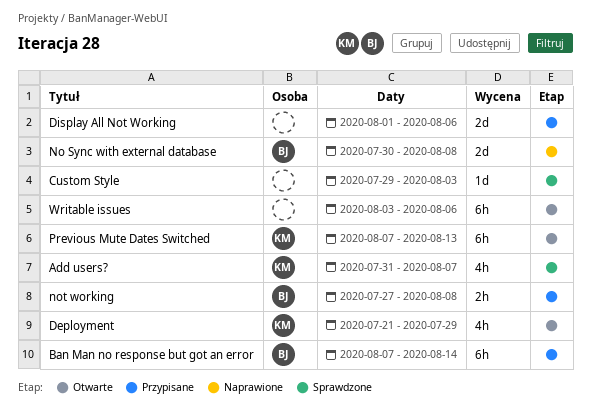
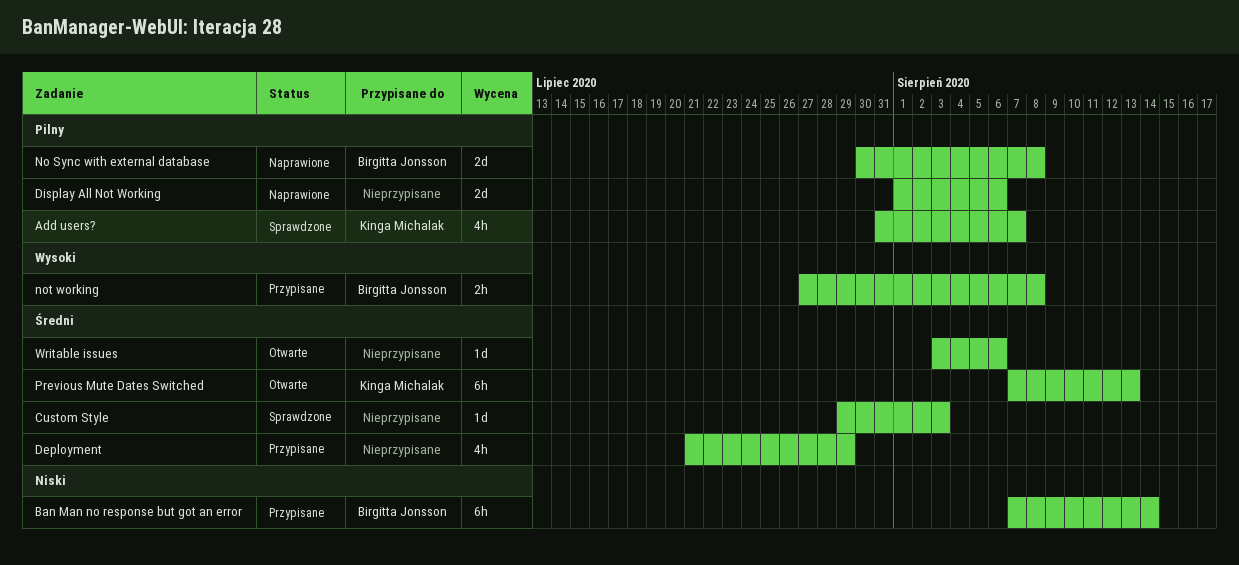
Deployment, status: Otwarte -> Przypisane
Deployment, owner: Kinga Michalak -> none
Display All Not Working, status: Przypisane -> Naprawione
Writable issues, estimate: 6h -> 1d

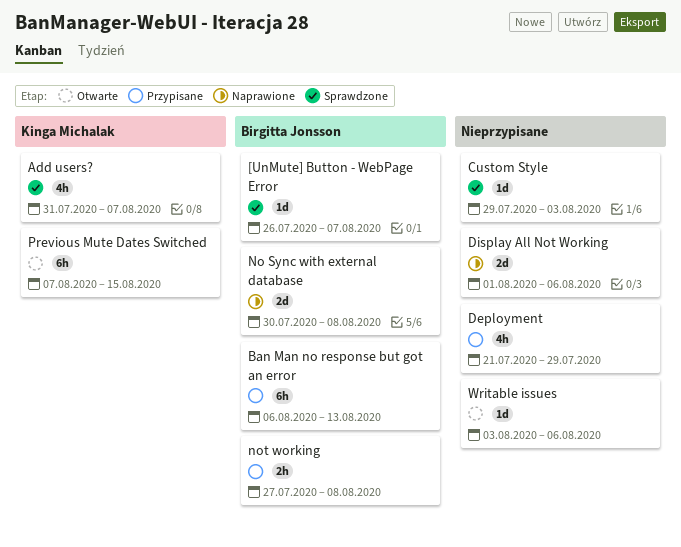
[UnMute] Button - WebPage Error: none -> present
Ban Man no response but got an error, start: Aug 7 -> Aug 6
Ban Man no response but got an error, due: Aug 14 -> Aug 13
Previous Mute Dates Switched, due: Aug 13 -> Aug 15

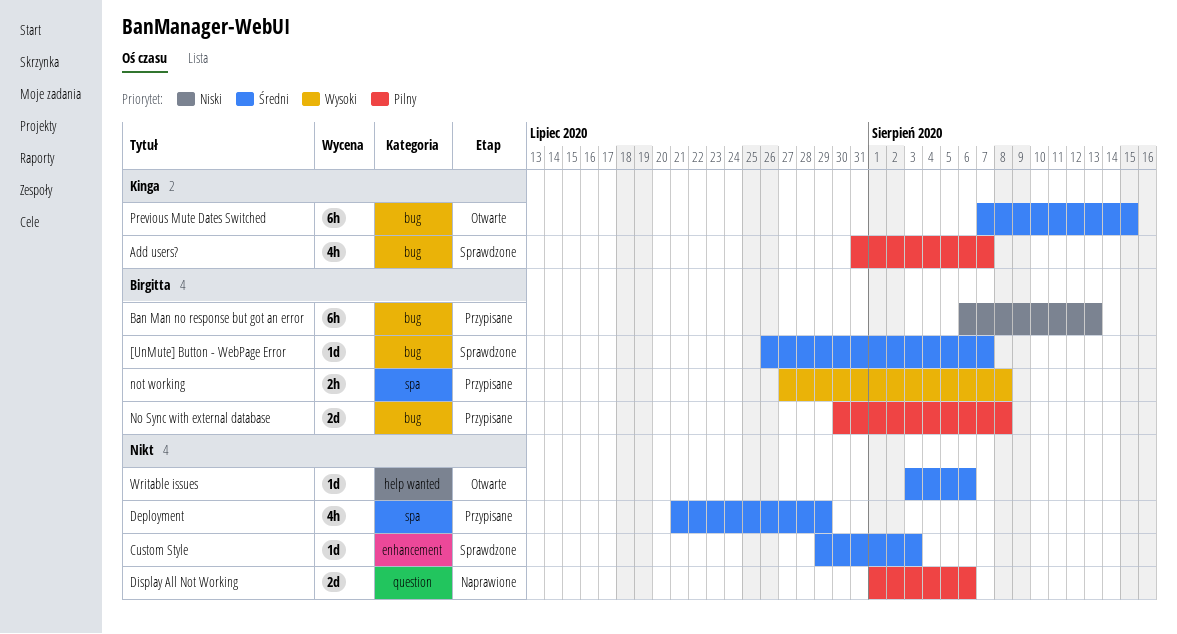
No Sync with external database, status: Naprawione -> Przypisane

